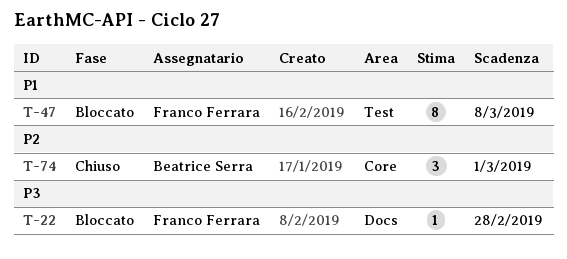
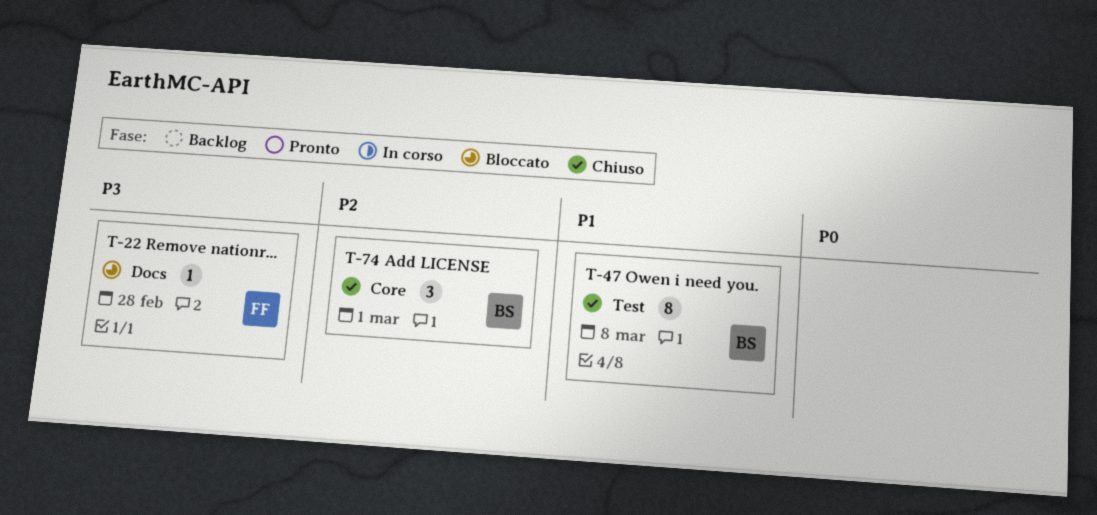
T-47, status: Bloccato -> Chiuso
T-47, owner: Franco Ferrara -> Beatrice Serra

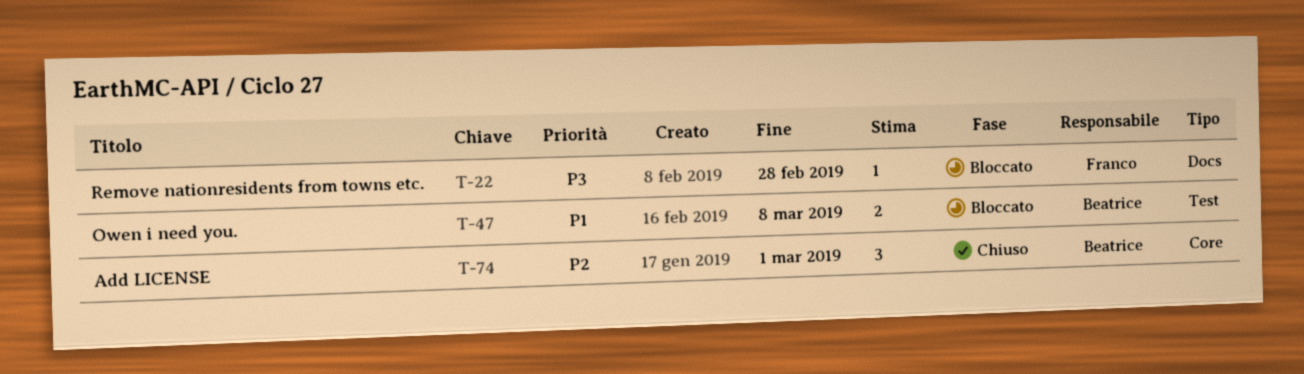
T-47, status: Chiuso -> Bloccato
T-47, estimate: 8 -> 2

